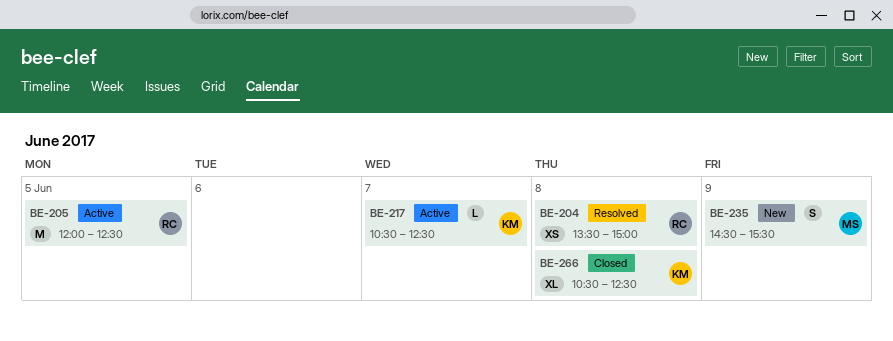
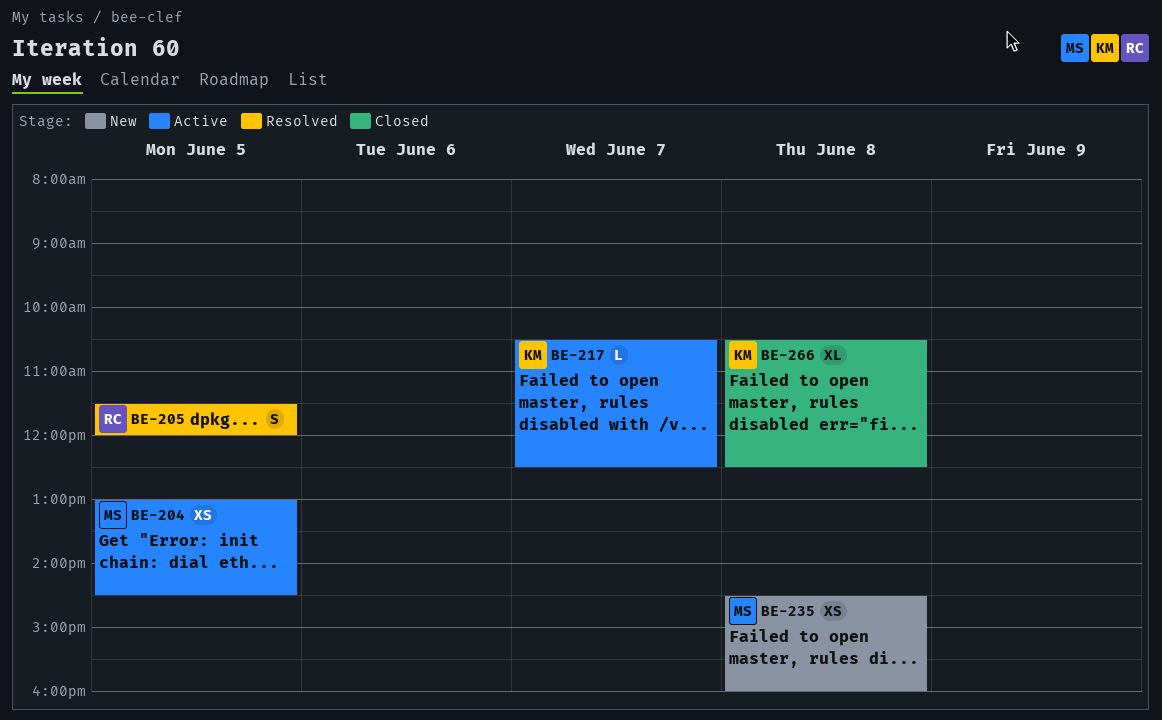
BE-204, status: Resolved -> Active
BE-204, owner: RC -> MS
BE-204, day: Jun 8 -> Jun 5
BE-204, begins: 13:30 -> 13:00
BE-204, ends: 15:00 -> 14:30
BE-205, status: Active -> Resolved
BE-205, estimate: M -> S
BE-205, begins: 12:00 -> 11:30
BE-205, ends: 12:30 -> 12:00
BE-235, estimate: S -> XS
BE-235, day: Jun 9 -> Jun 8
BE-235, ends: 15:30 -> 16:00

